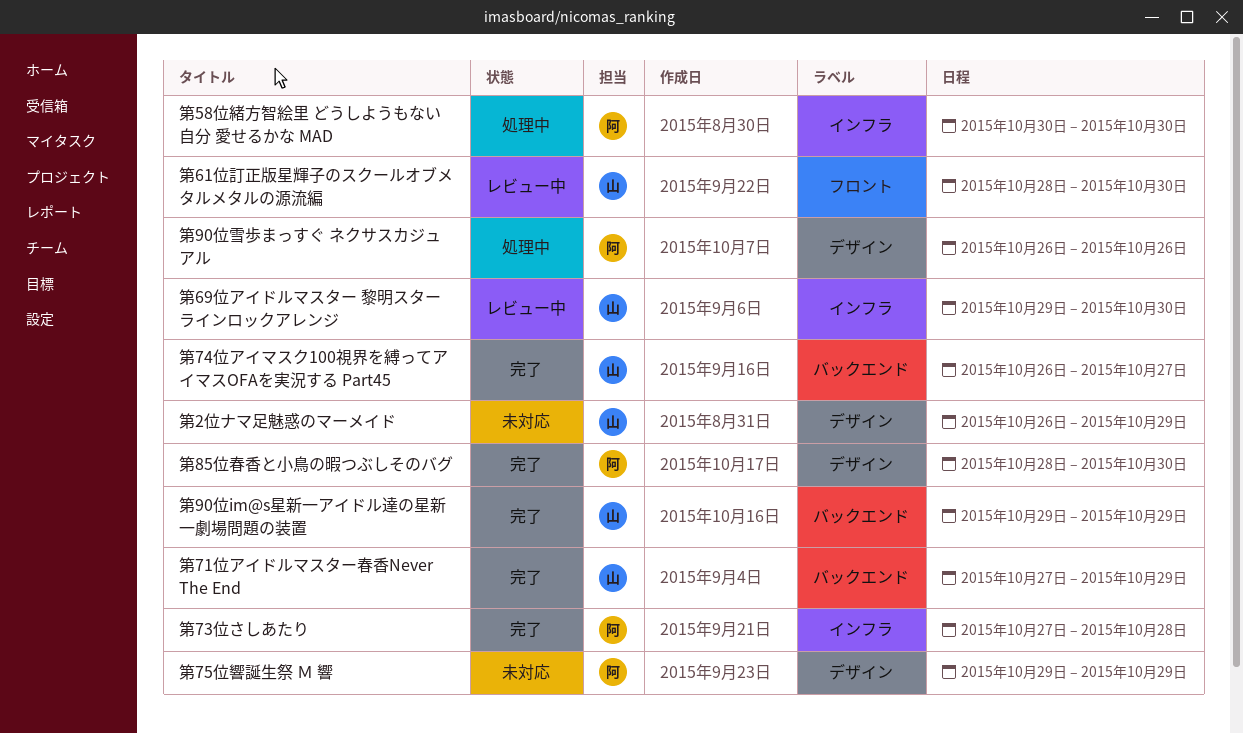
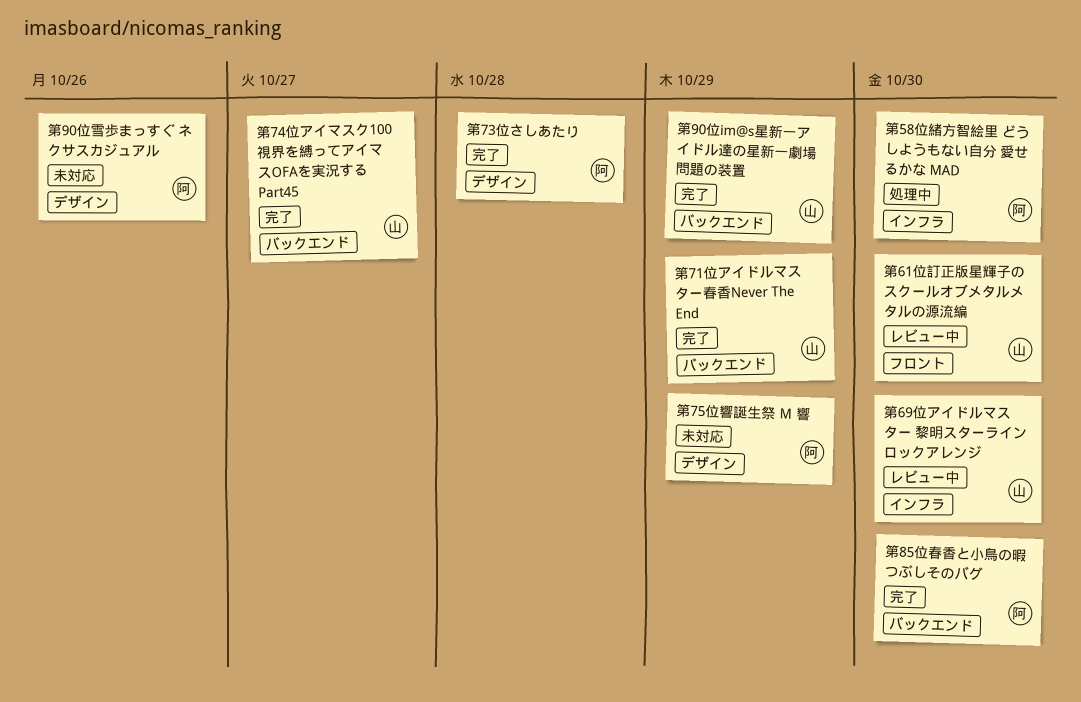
第2位ナマ足魅惑のマーメイド: present -> none
第73位さしあたり, label: インフラ -> デザイン
第85位春香と小鳥の暇つぶしそのバグ, label: デザイン -> バックエンド
第90位雪歩まっすぐ ネクサスカジュアル, status: 処理中 -> 未対応

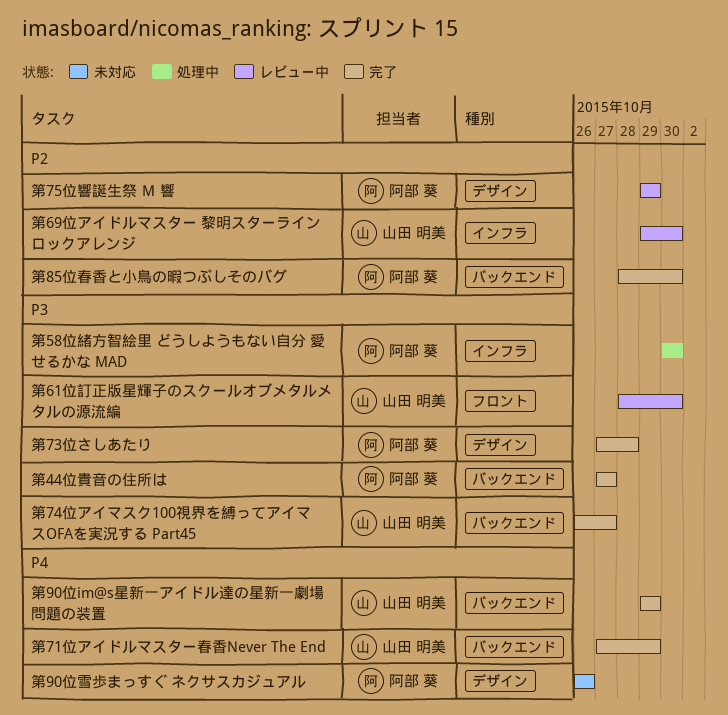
第44位貴音の住所は: none -> present
第75位響誕生祭 Ｍ 響, status: 未対応 -> レビュー中

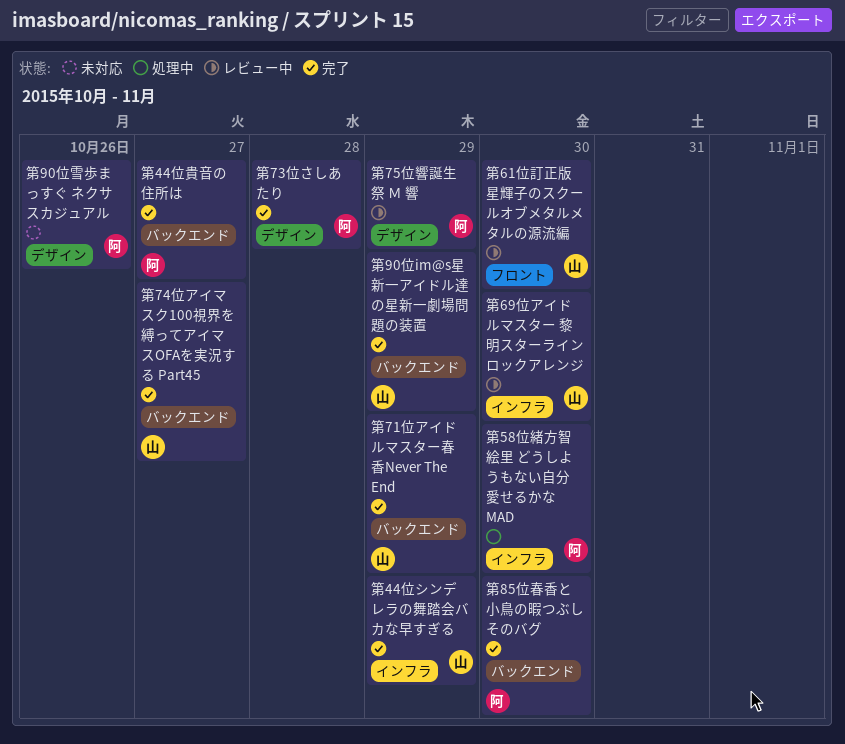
第44位シンデレラの舞踏会バカな早すぎる: none -> present

